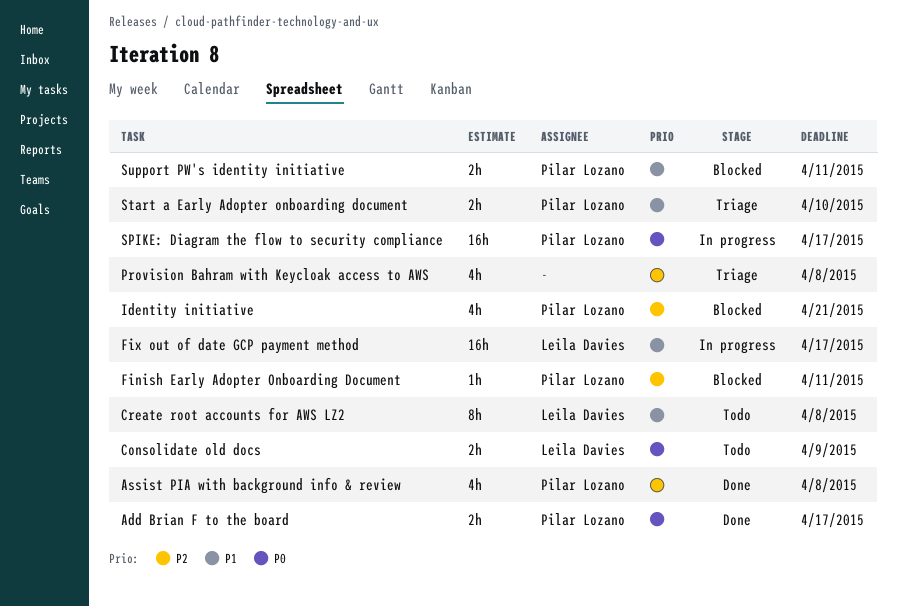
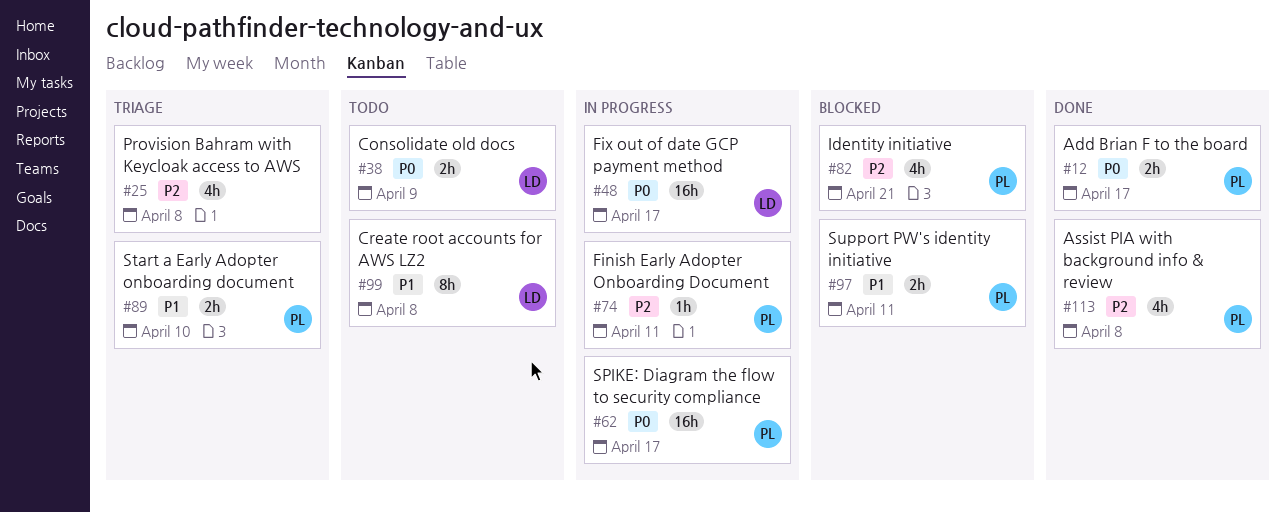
Finish Early Adopter Onboarding Document, status: Blocked -> In progress
Fix out of date GCP payment method, priority: P1 -> P0

